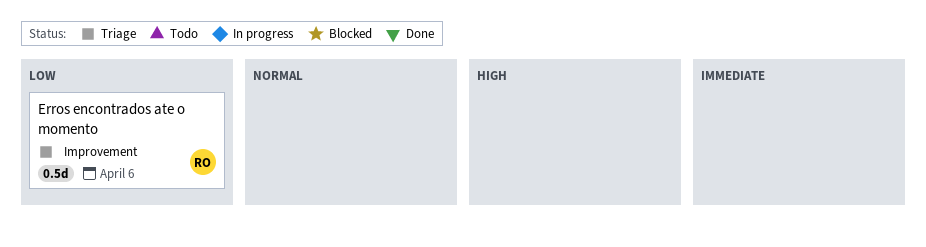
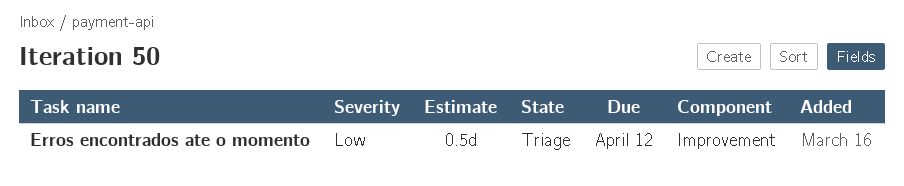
Erros encontrados ate o momento, due: Apr 6 -> Apr 12

